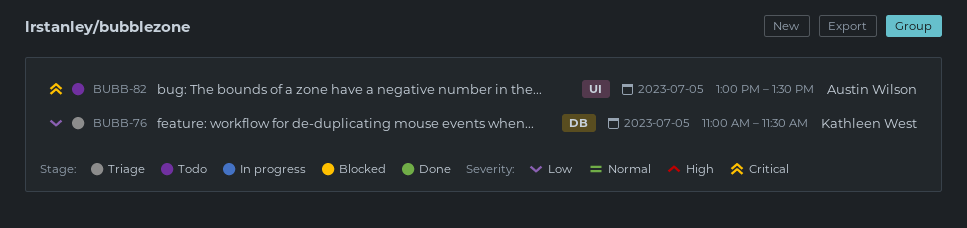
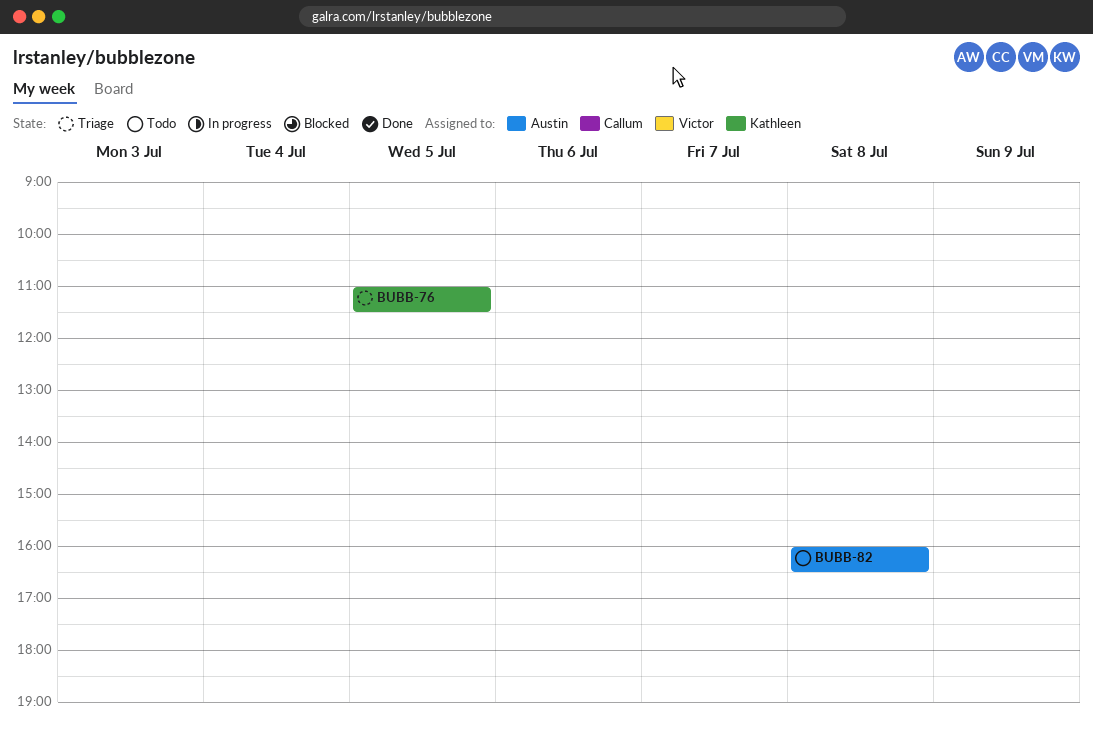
BUBB-82, day: Jul 5 -> Jul 8
BUBB-82, begins: 13:00 -> 16:00
BUBB-82, ends: 13:30 -> 16:30

